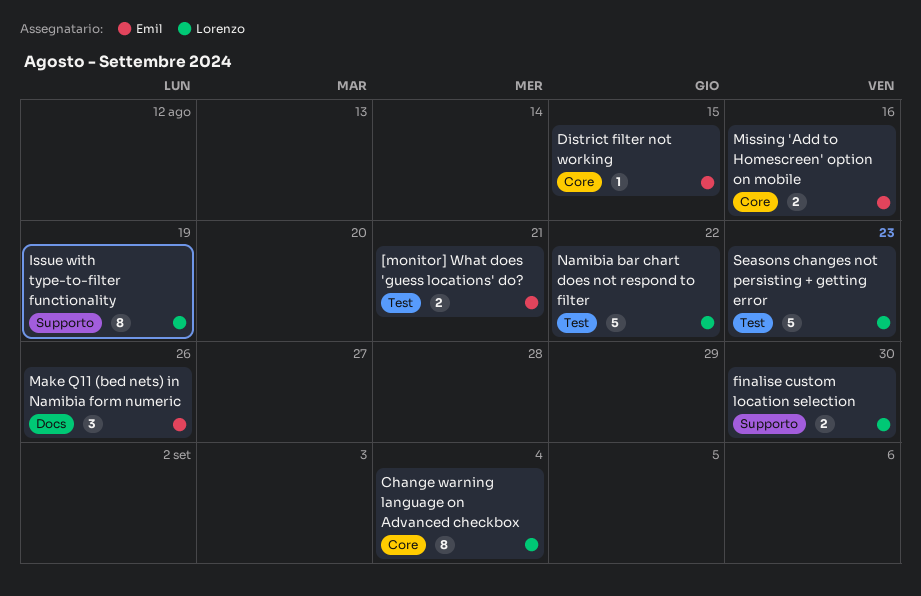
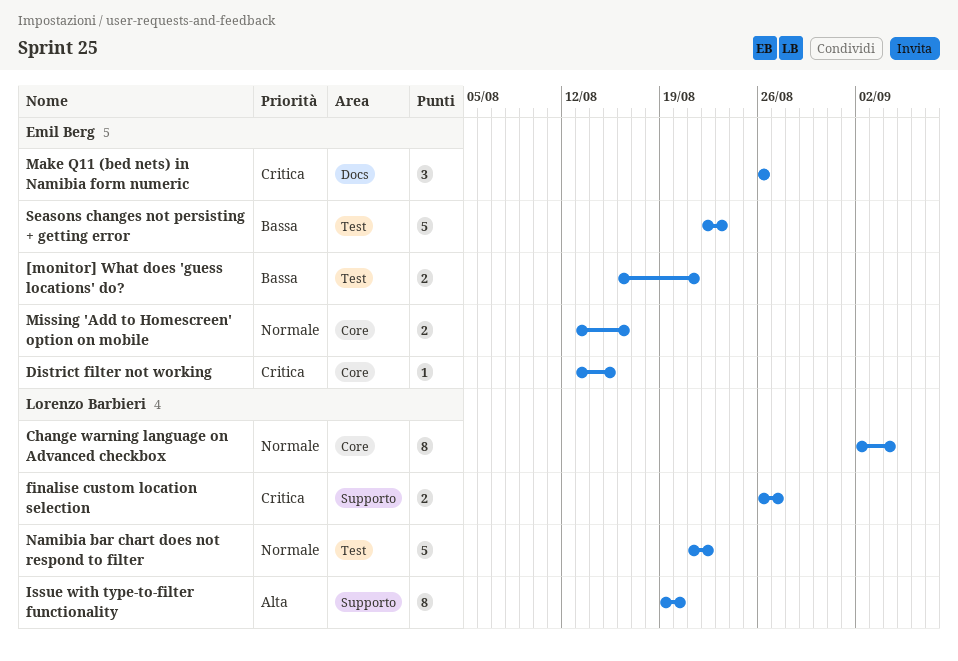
finalise custom location selection, due: Aug 30 -> Aug 27
Issue with type-to-filter functionality, due: Aug 19 -> Aug 20
Seasons changes not persisting + getting error, owner: Lorenzo Barbieri -> Emil Berg

